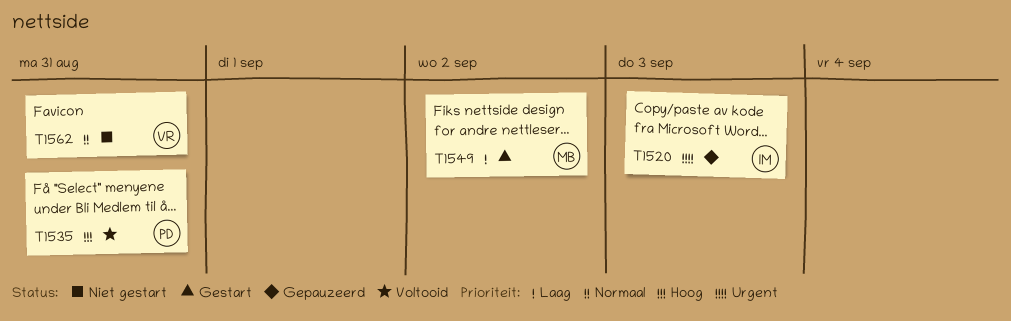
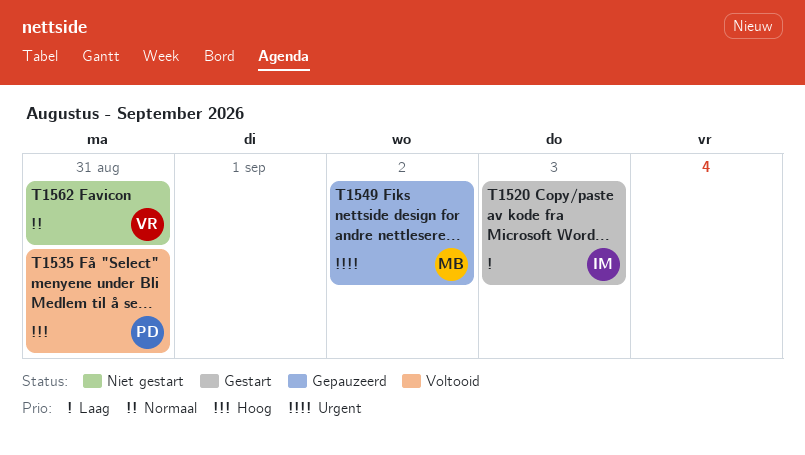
T1520, status: Gepauzeerd -> Gestart
T1520, priority: Urgent -> Laag
T1549, status: Gestart -> Gepauzeerd
T1549, priority: Laag -> Urgent

